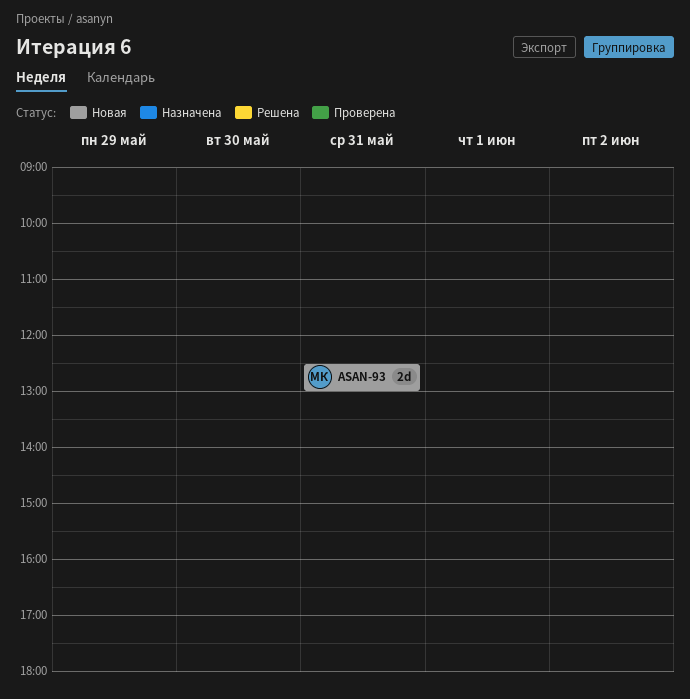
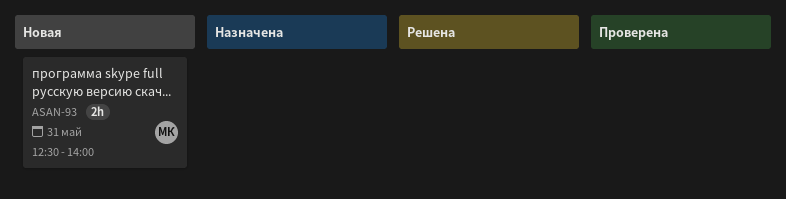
ASAN-93, estimate: 2d -> 2h
ASAN-93, ends: 13:00 -> 14:00

